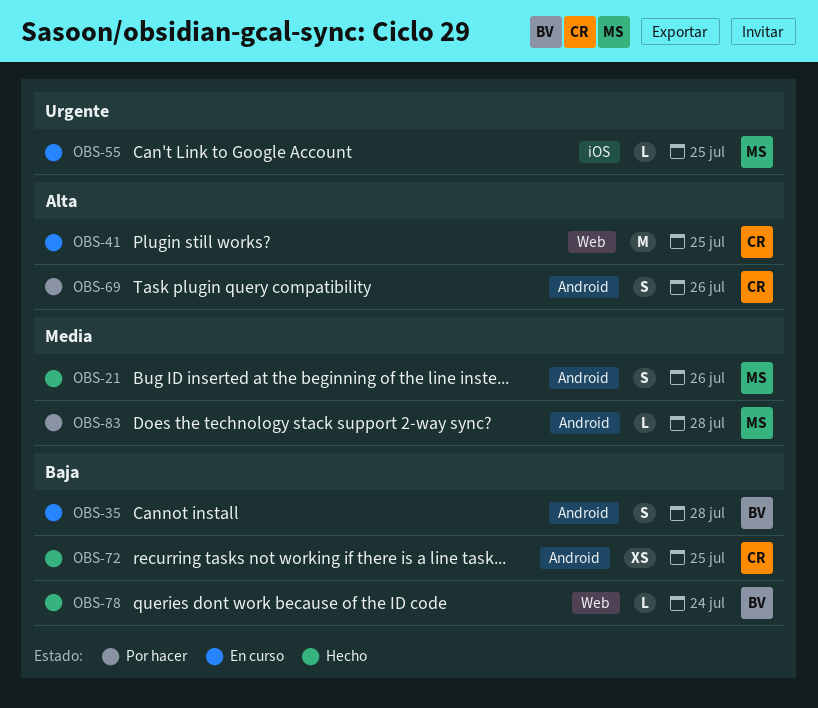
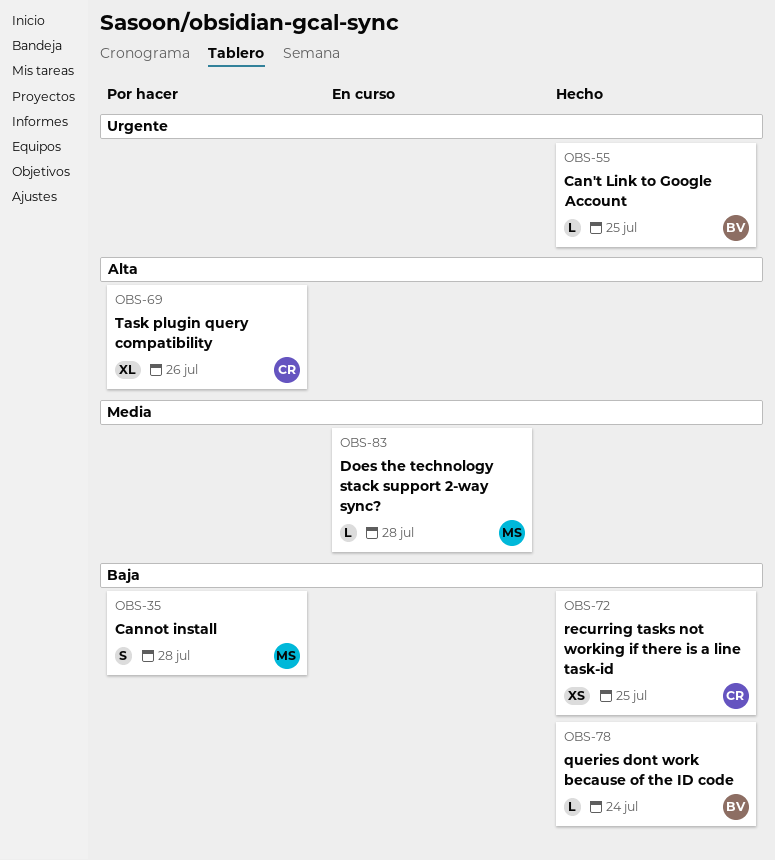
OBS-21: present -> none
OBS-35, status: En curso -> Por hacer
OBS-35, owner: BV -> MS
OBS-41: present -> none
OBS-55, status: En curso -> Hecho
OBS-55, owner: MS -> BV
OBS-69, estimate: S -> XL
OBS-83, status: Por hacer -> En curso

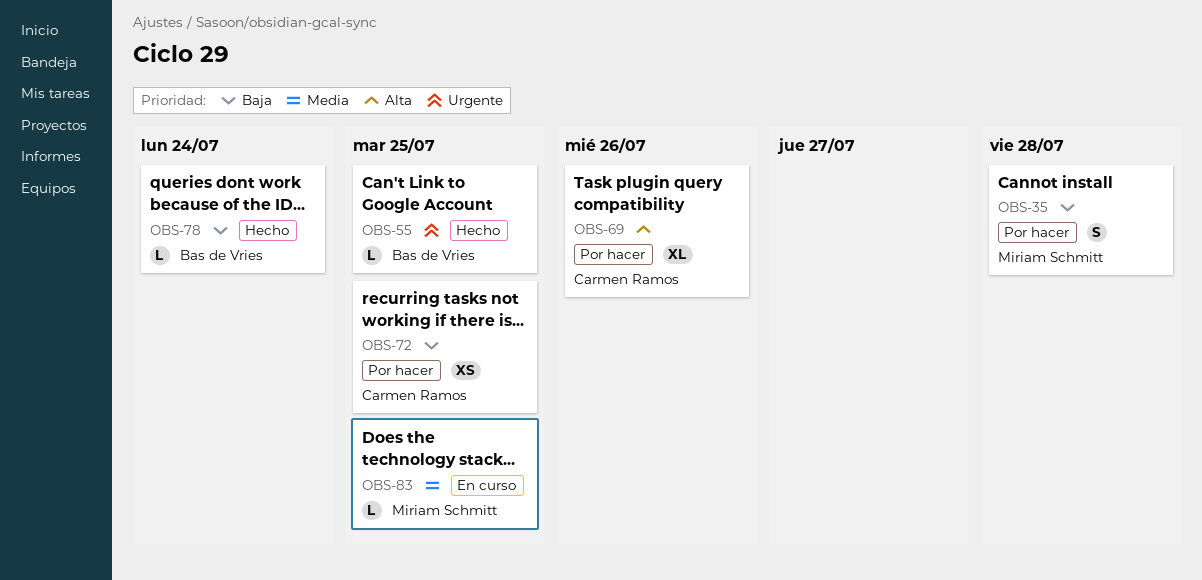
OBS-72, status: Hecho -> Por hacer
OBS-83, due: Jul 28 -> Jul 25

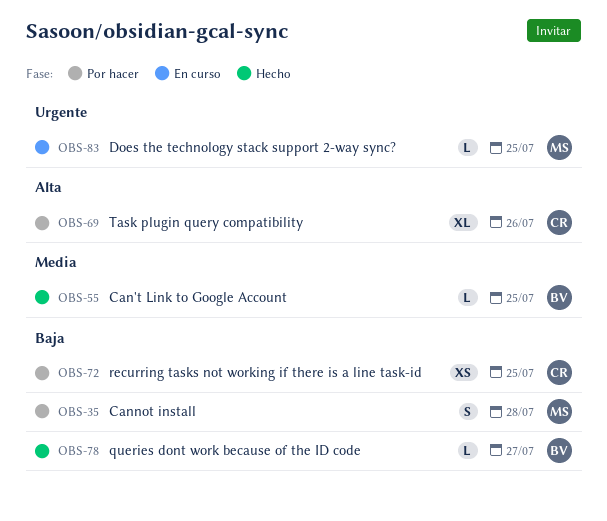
OBS-55, priority: Urgente -> Media
OBS-78, due: Jul 24 -> Jul 27
OBS-83, priority: Media -> Urgente

